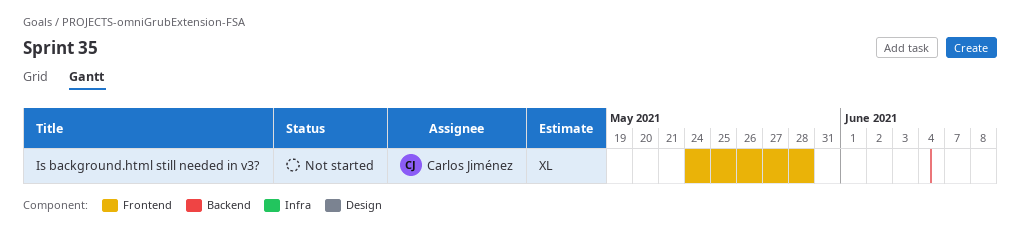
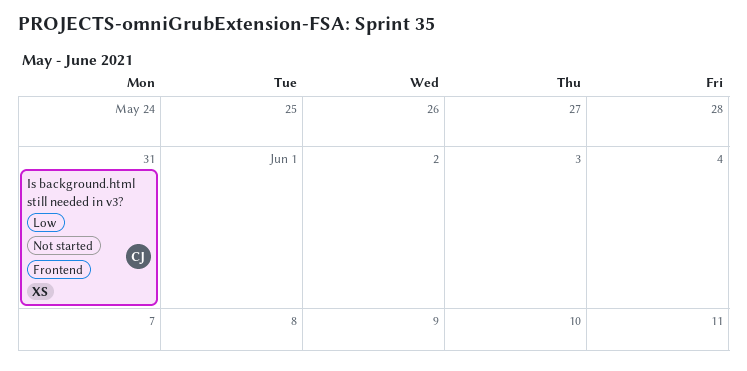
Is background.html still needed in v3?, estimate: XL -> XS
Is background.html still needed in v3?, due: May 28 -> May 31

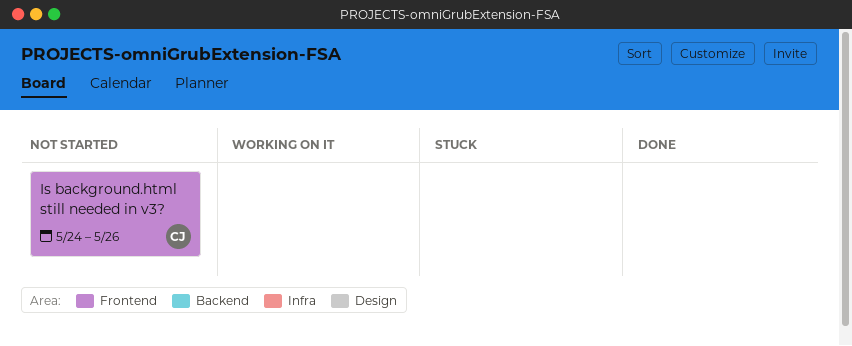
Is background.html still needed in v3?, due: May 31 -> May 26

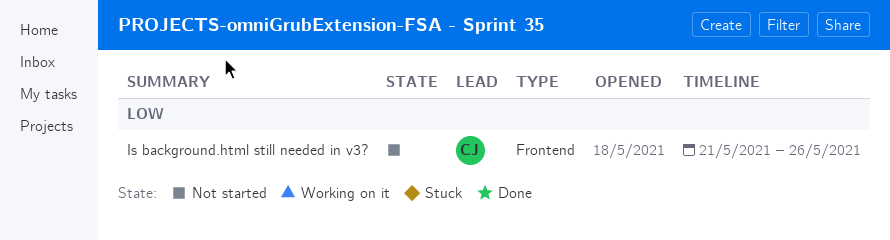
Is background.html still needed in v3?, start: May 24 -> May 21

